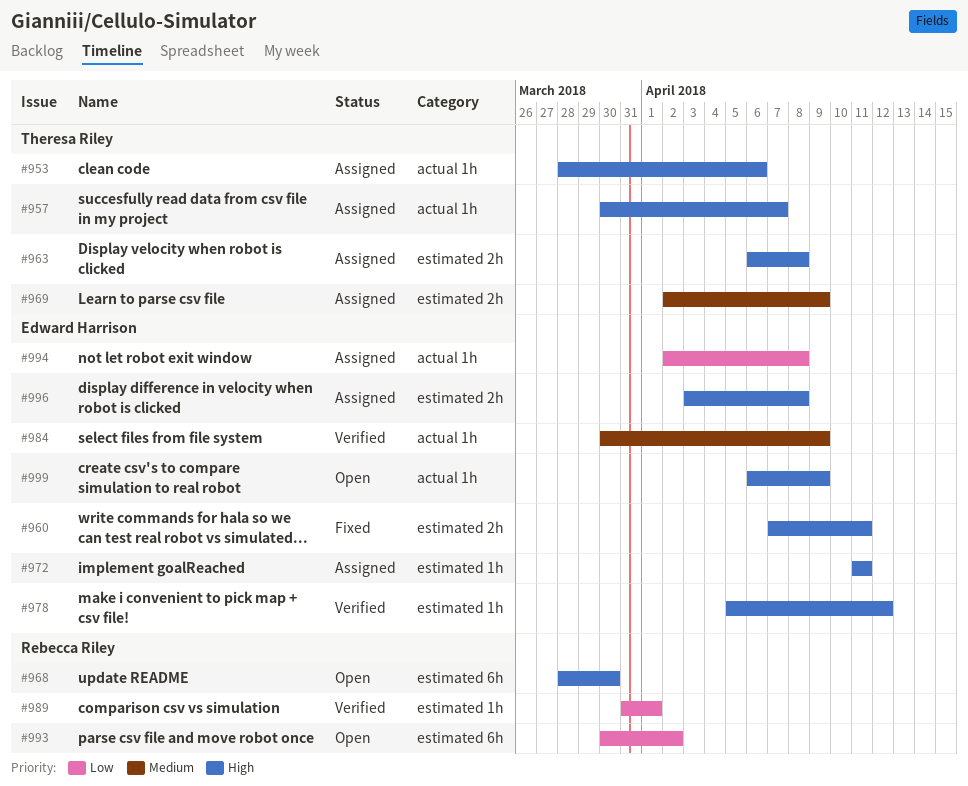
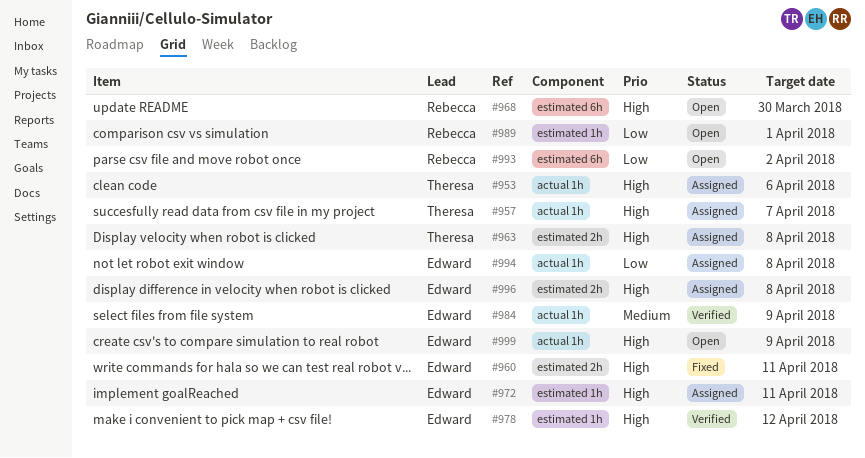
#969: present -> none
#989, status: Verified -> Open

